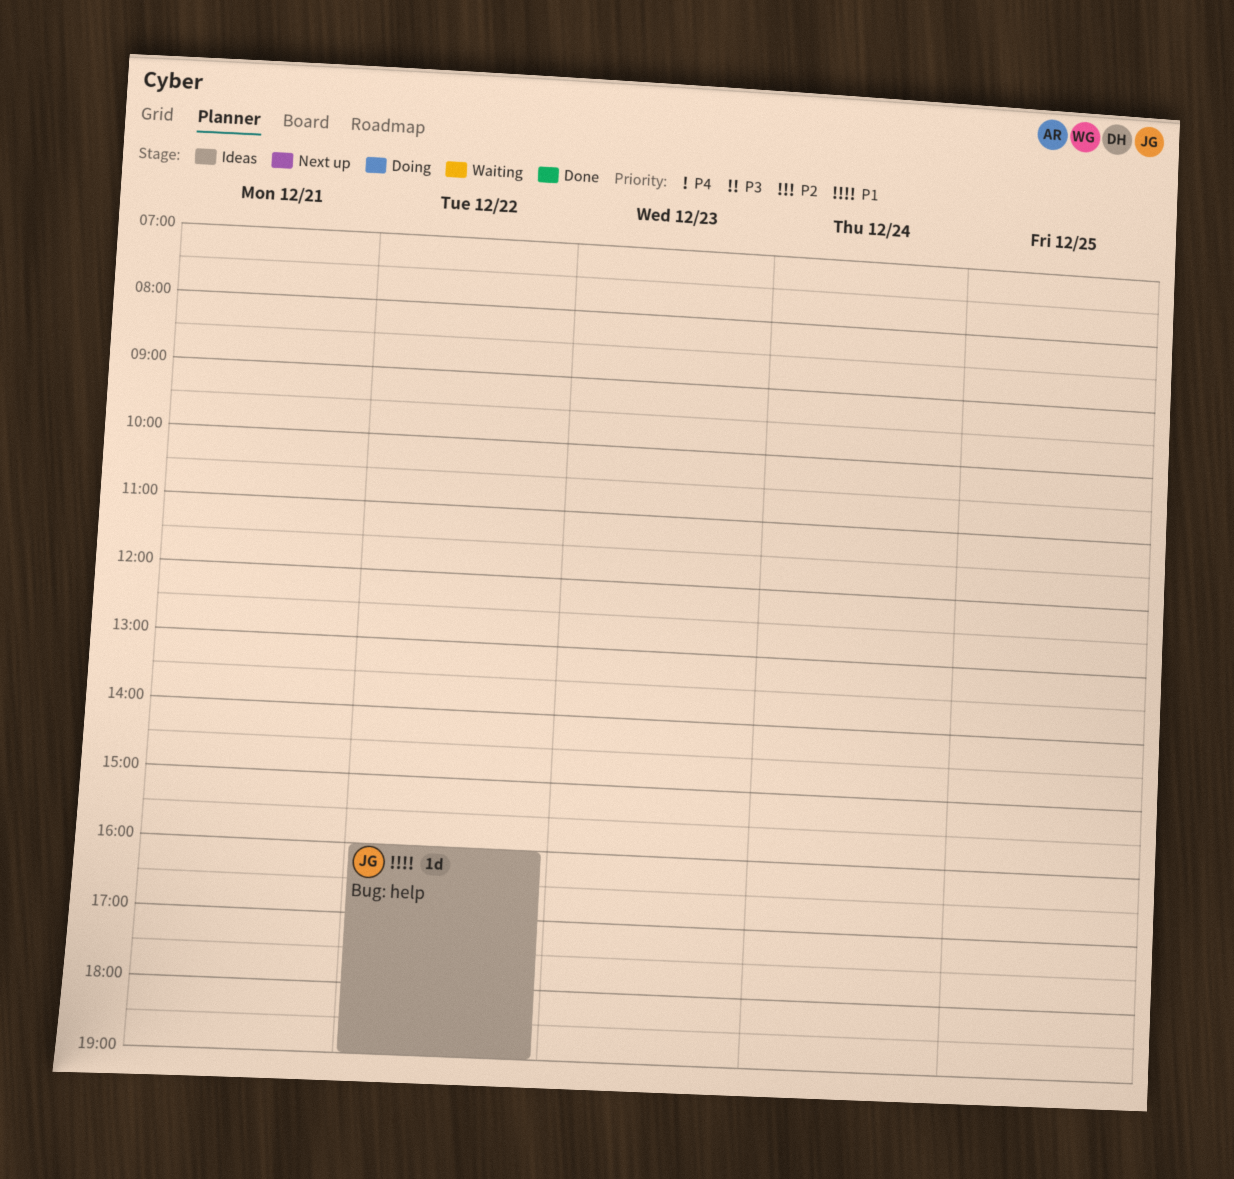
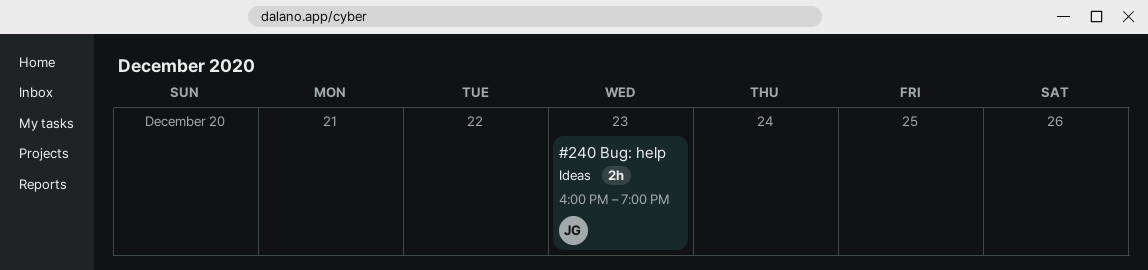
Bug: help, estimate: 1d -> 2h
Bug: help, day: Dec 22 -> Dec 23

